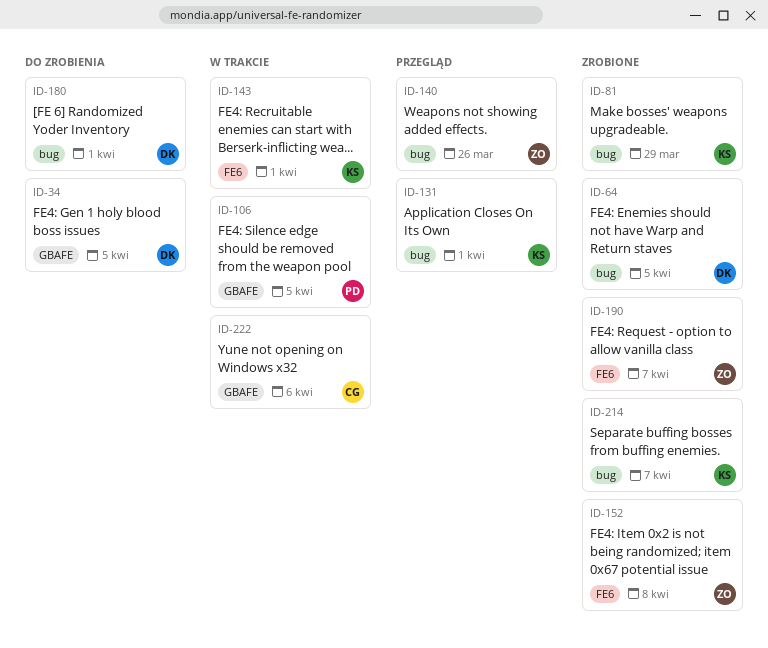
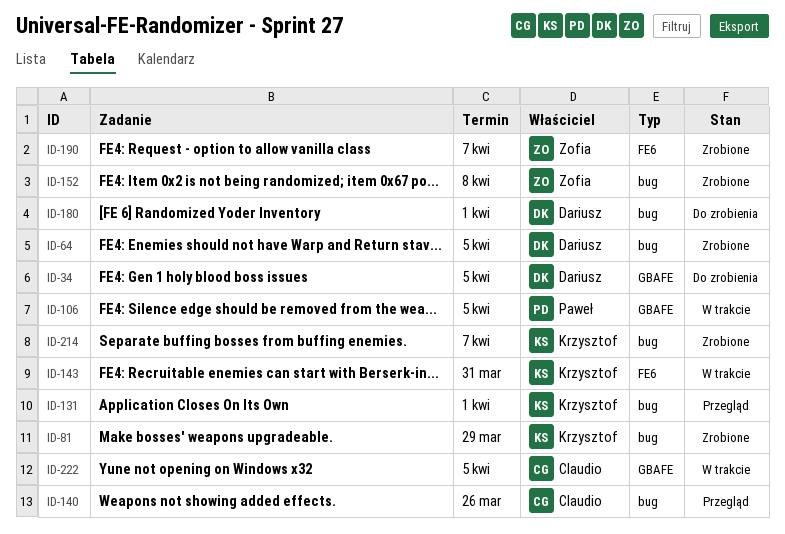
ID-140, owner: Zofia -> Claudio
ID-143, due: Apr 1 -> Mar 31
ID-152, label: FE6 -> bug
ID-222, due: Apr 6 -> Apr 5

